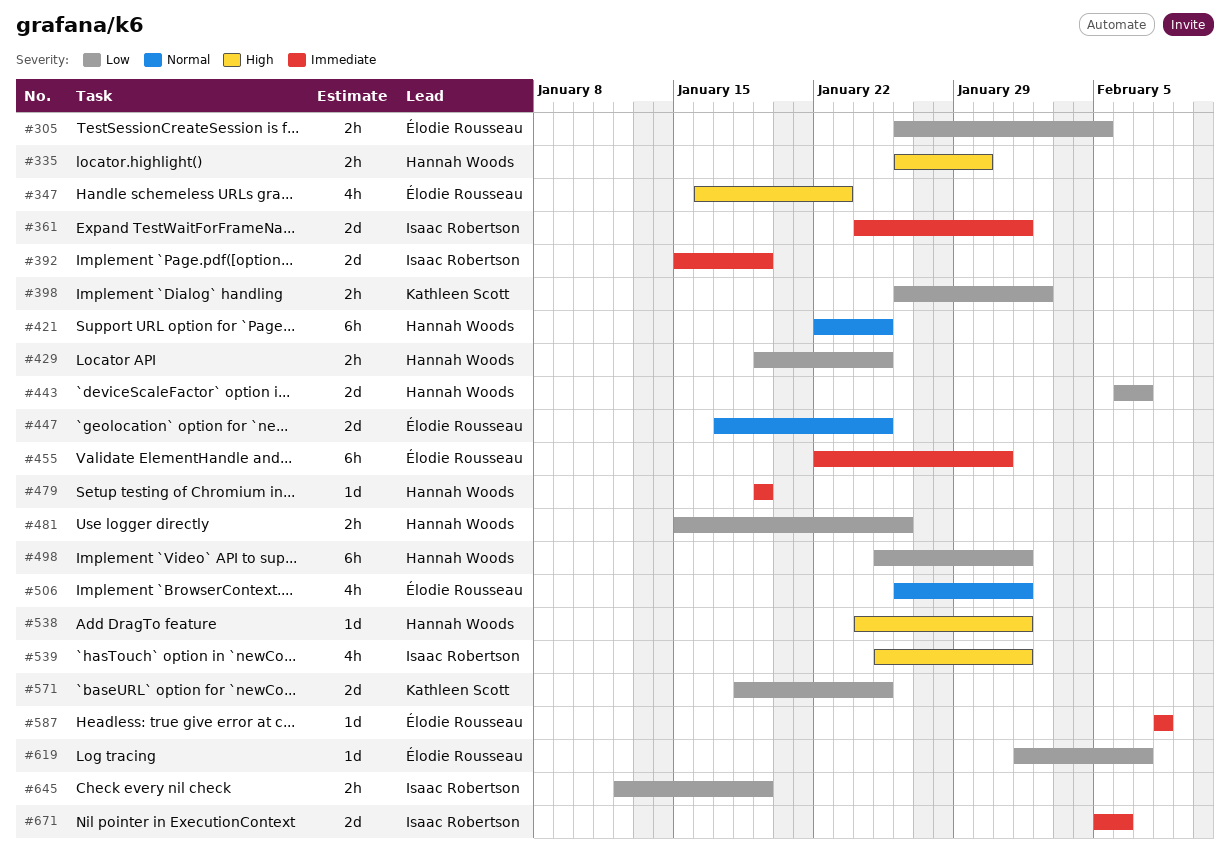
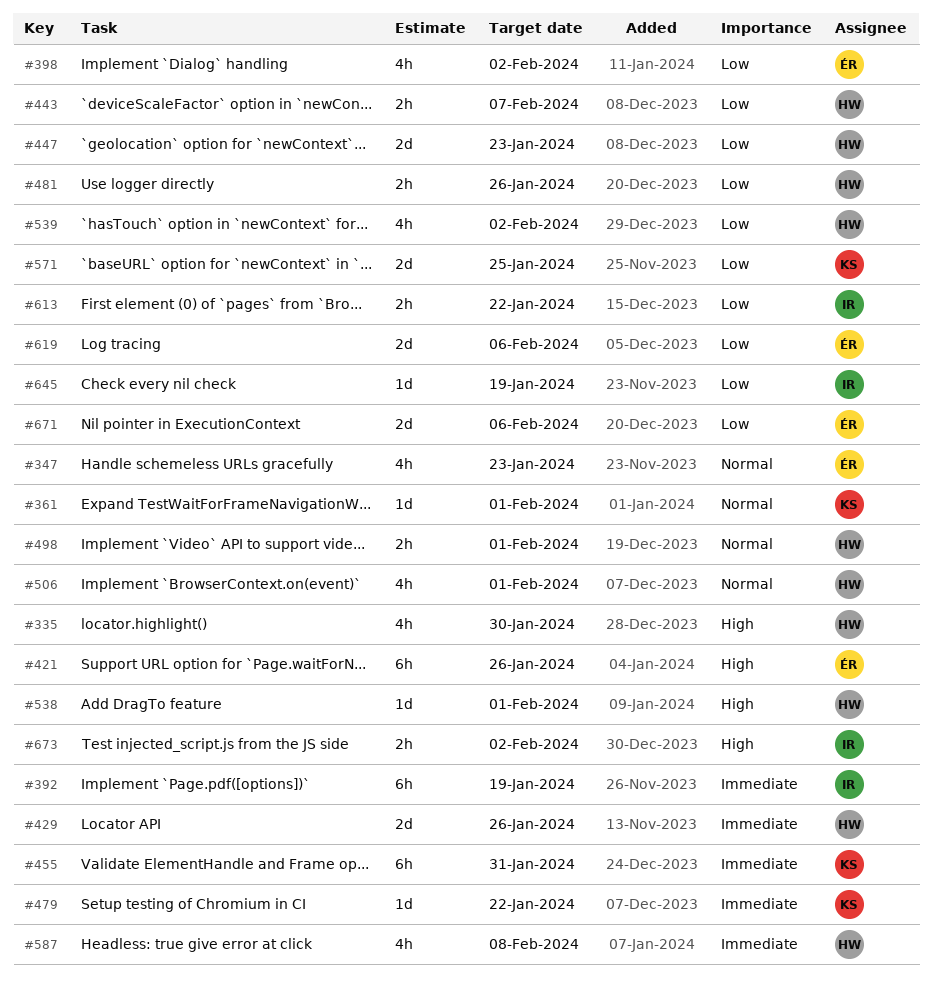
#305: present -> none
#335, estimate: 2h -> 4h
#347, priority: High -> Normal
#361, owner: Isaac Robertson -> Kathleen Scott
#361, priority: Immediate -> Normal
#361, estimate: 2d -> 1d
#392, estimate: 2d -> 6h
#398, owner: Kathleen Scott -> Élodie Rousseau
#398, estimate: 2h -> 4h
#421, owner: Hannah Woods -> Élodie Rousseau
#421, priority: Normal -> High
#421, due: Jan 25 -> Jan 26
#429, priority: Low -> Immediate
#429, estimate: 2h -> 2d
#429, due: Jan 25 -> Jan 26
#443, estimate: 2d -> 2h
#447, owner: Élodie Rousseau -> Hannah Woods
#447, priority: Normal -> Low
#447, due: Jan 25 -> Jan 23
#455, owner: Élodie Rousseau -> Kathleen Scott
#479, owner: Hannah Woods -> Kathleen Scott
#479, due: Jan 19 -> Jan 22
#498, priority: Low -> Normal
#498, estimate: 6h -> 2h
#506, owner: Élodie Rousseau -> Hannah Woods
#539, owner: Isaac Robertson -> Hannah Woods
#539, priority: High -> Low
#539, due: Feb 1 -> Feb 2
#587, owner: Élodie Rousseau -> Hannah Woods
#587, estimate: 1d -> 4h
#613: none -> present
#619, estimate: 1d -> 2d
#619, due: Feb 7 -> Feb 6
#645, estimate: 2h -> 1d
#671, owner: Isaac Robertson -> Élodie Rousseau
#671, priority: Immediate -> Low
#673: none -> present

